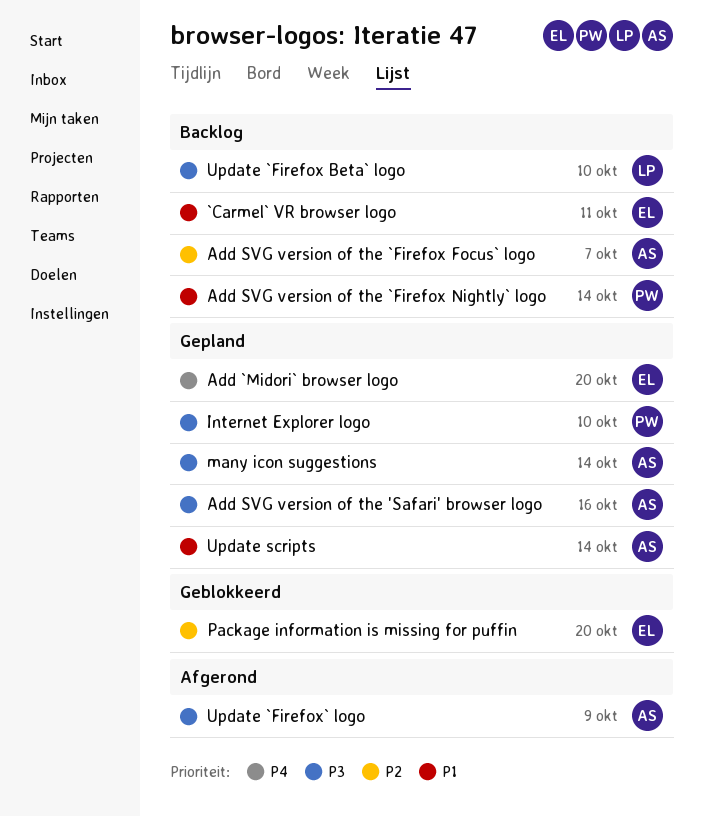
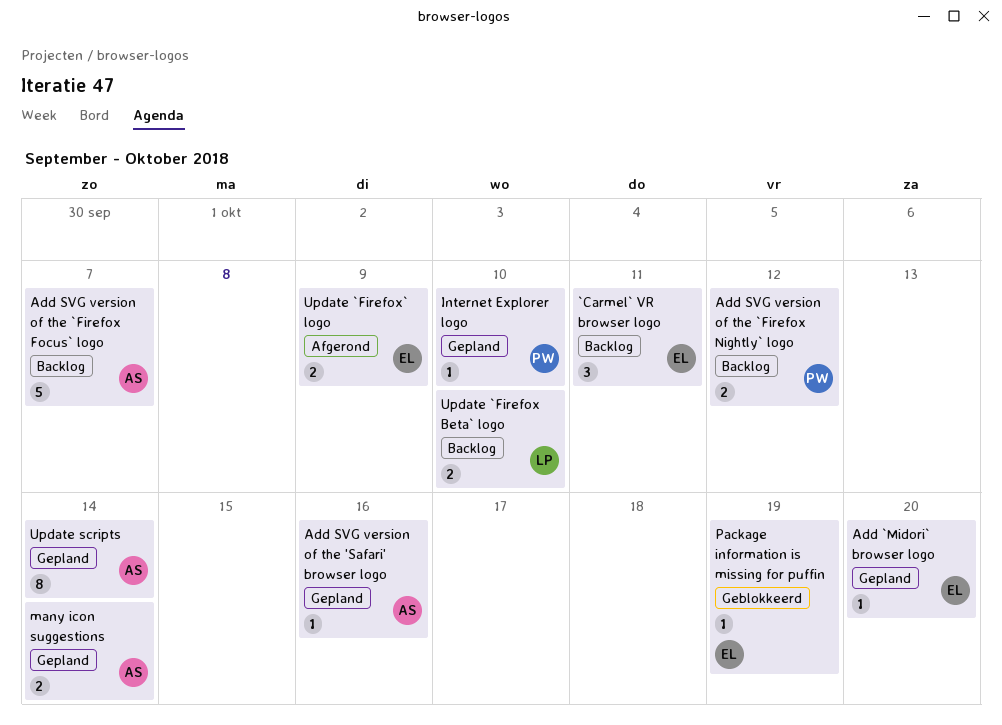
Add SVG version of the `Firefox Nightly` logo, due: Oct 14 -> Oct 12
Package information is missing for puffin, due: Oct 20 -> Oct 19
Update `Firefox` logo, owner: AS -> EL

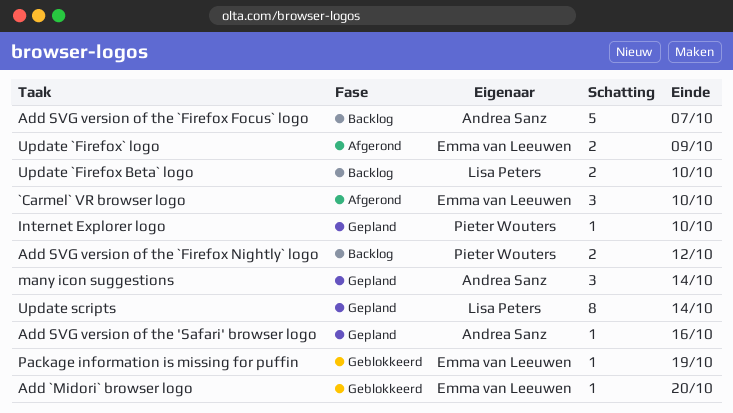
`Carmel` VR browser logo, status: Backlog -> Afgerond
`Carmel` VR browser logo, due: Oct 11 -> Oct 10
Add `Midori` browser logo, status: Gepland -> Geblokkeerd
many icon suggestions, estimate: 2 -> 3
Update scripts, owner: Andrea Sanz -> Lisa Peters

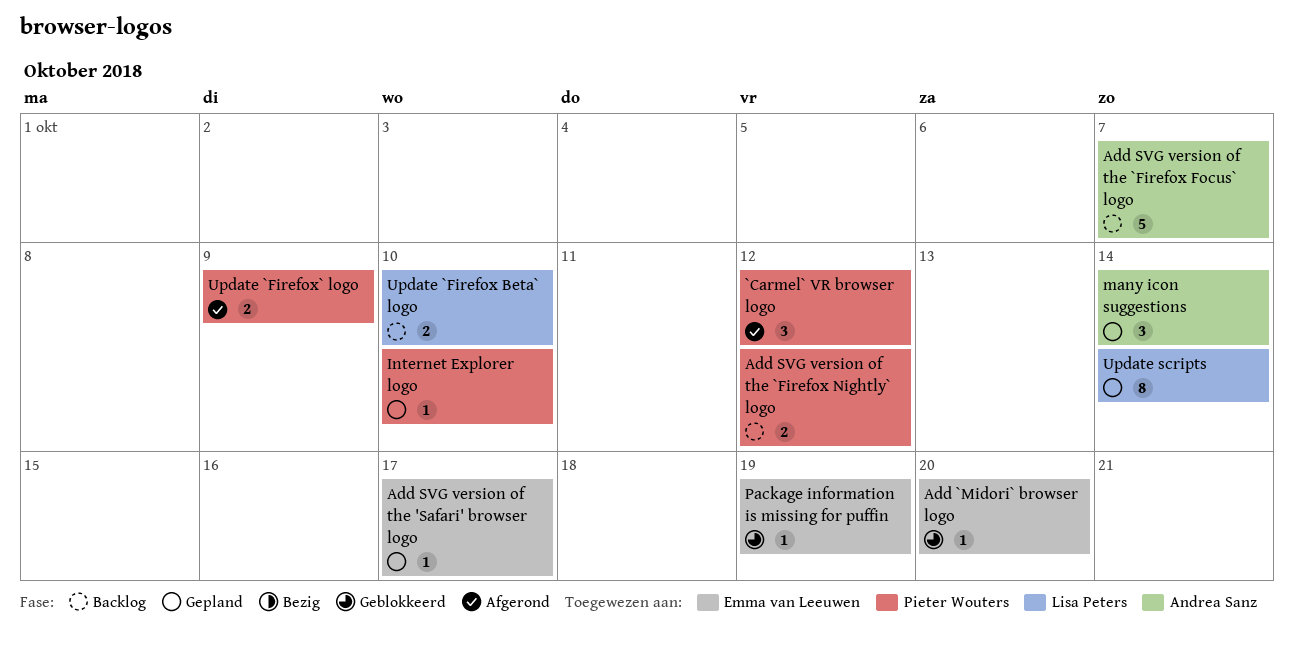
`Carmel` VR browser logo, owner: Emma van Leeuwen -> Pieter Wouters
`Carmel` VR browser logo, due: Oct 10 -> Oct 12
Add SVG version of the 'Safari' browser logo, owner: Andrea Sanz -> Emma van Leeuwen
Add SVG version of the 'Safari' browser logo, due: Oct 16 -> Oct 17
Update `Firefox` logo, owner: Emma van Leeuwen -> Pieter Wouters

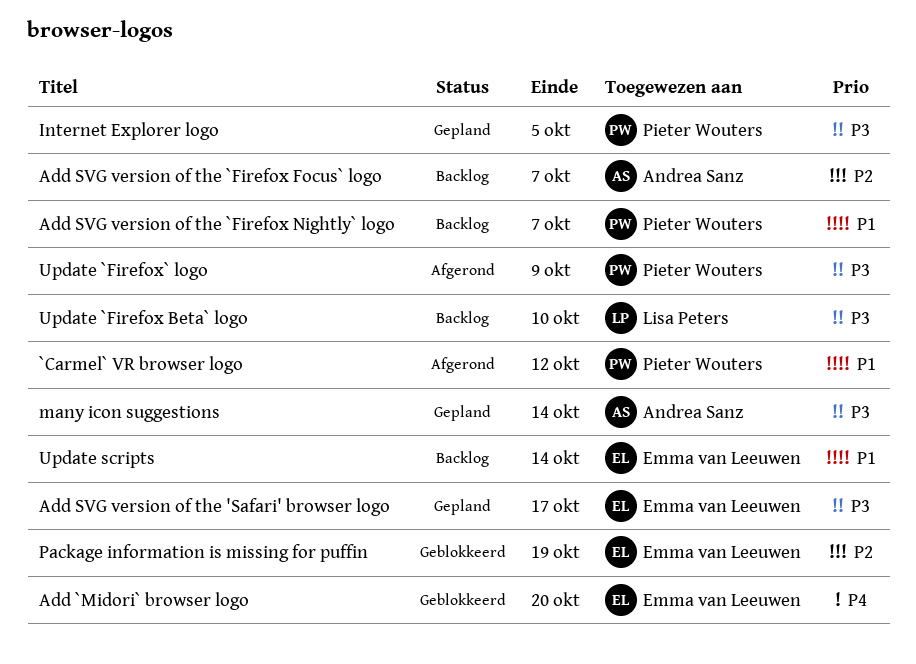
Add SVG version of the `Firefox Nightly` logo, due: Oct 12 -> Oct 7
Internet Explorer logo, due: Oct 10 -> Oct 5
Update scripts, status: Gepland -> Backlog
Update scripts, owner: Lisa Peters -> Emma van Leeuwen

